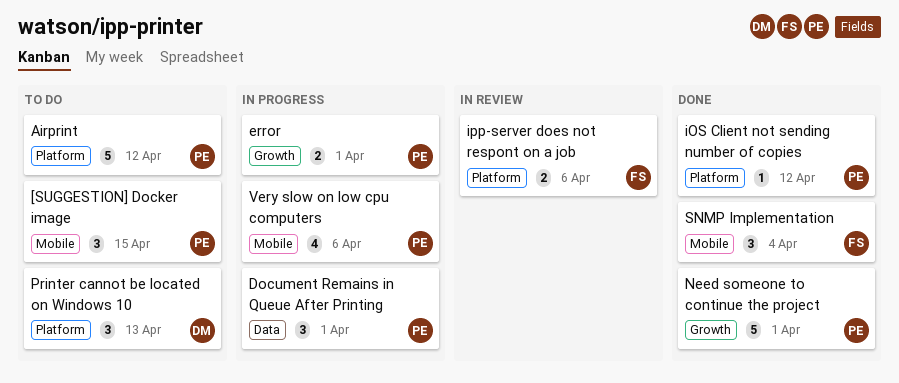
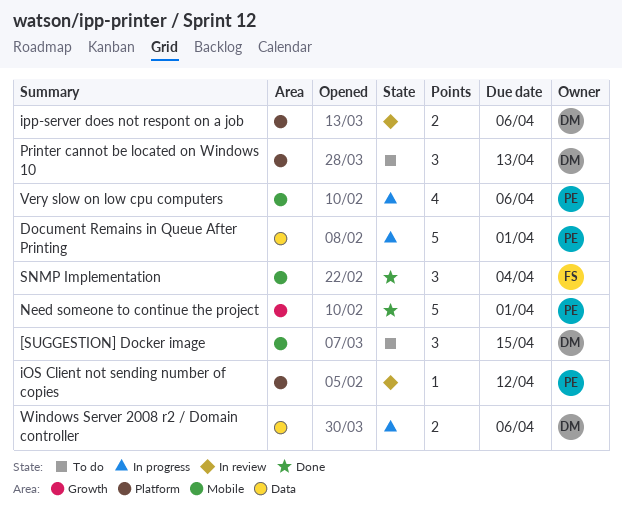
[SUGGESTION] Docker image, owner: PE -> DM
Airprint: present -> none
Document Remains in Queue After Printing, estimate: 3 -> 5
error: present -> none
iOS Client not sending number of copies, status: Done -> In review
ipp-server does not respont on a job, owner: FS -> DM
Windows Server 2008 r2 / Domain controller: none -> present

